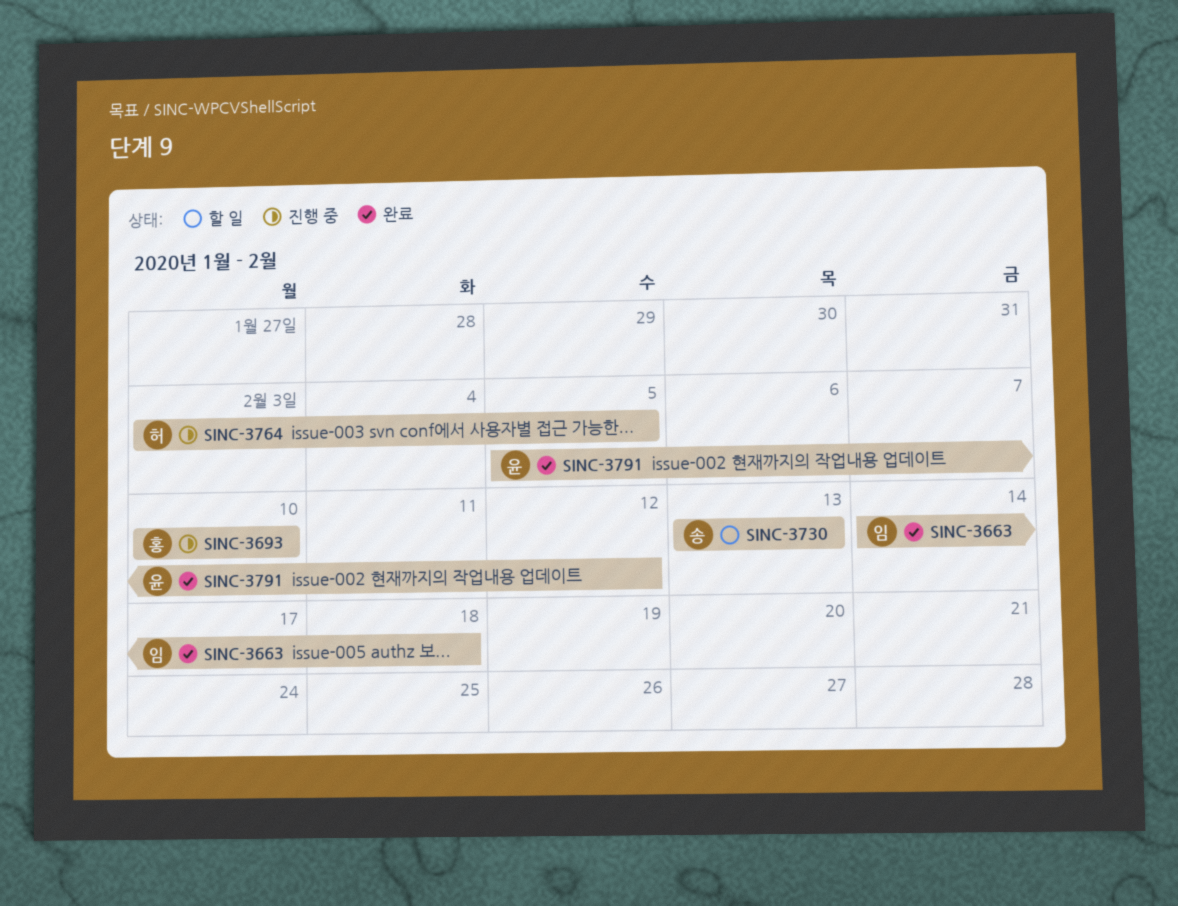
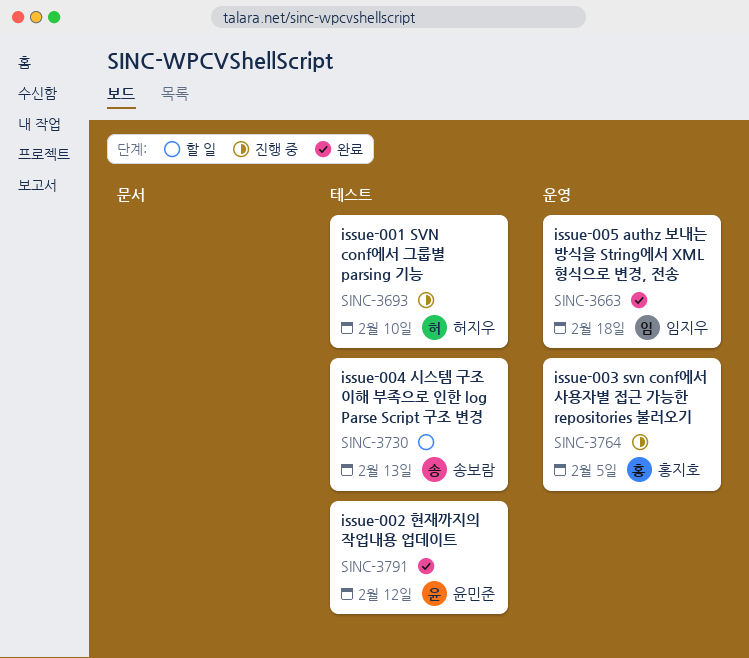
SINC-3693, owner: 홍지호 -> 허지우
SINC-3764, owner: 허지우 -> 홍지호

